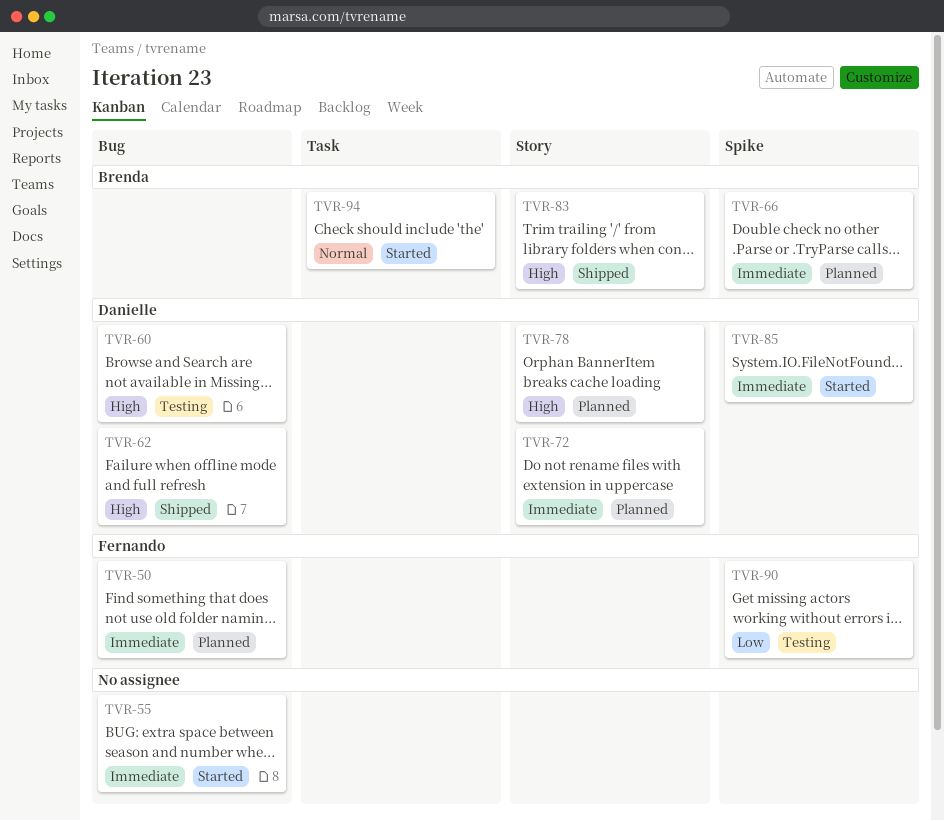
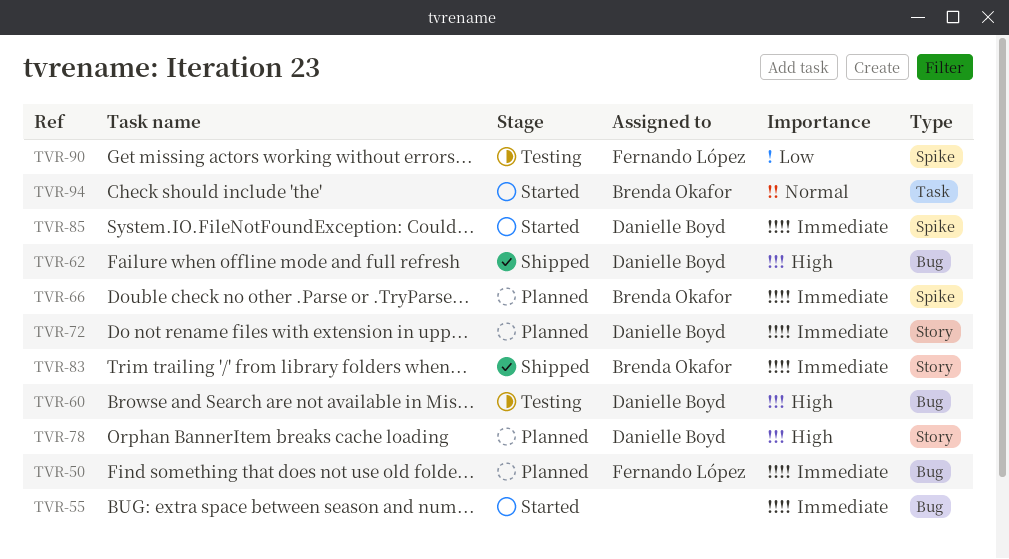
TVR-83, priority: High -> Immediate

